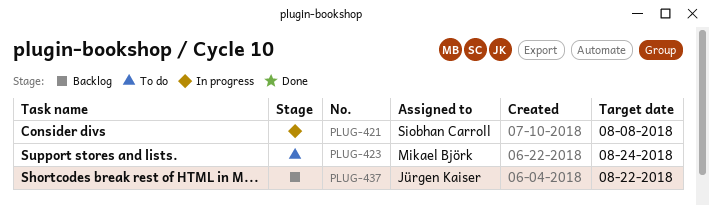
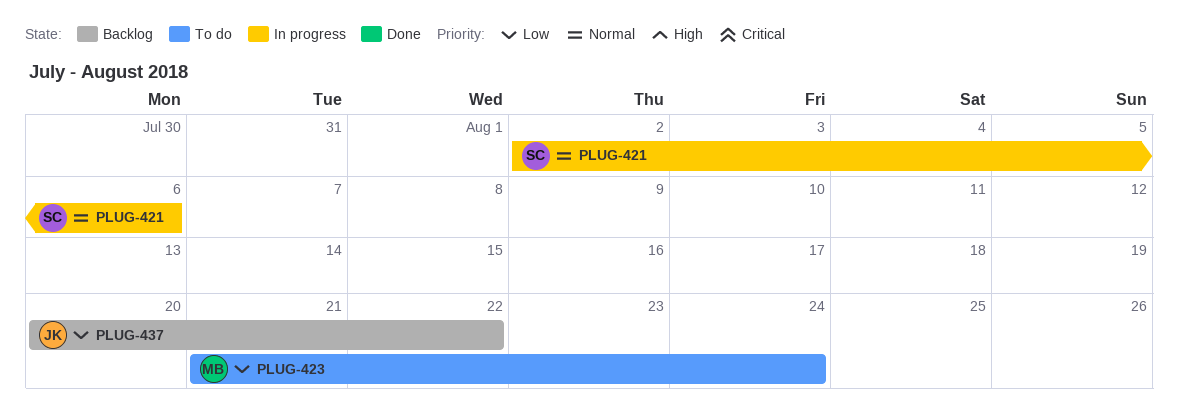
PLUG-421, due: Aug 8 -> Aug 6

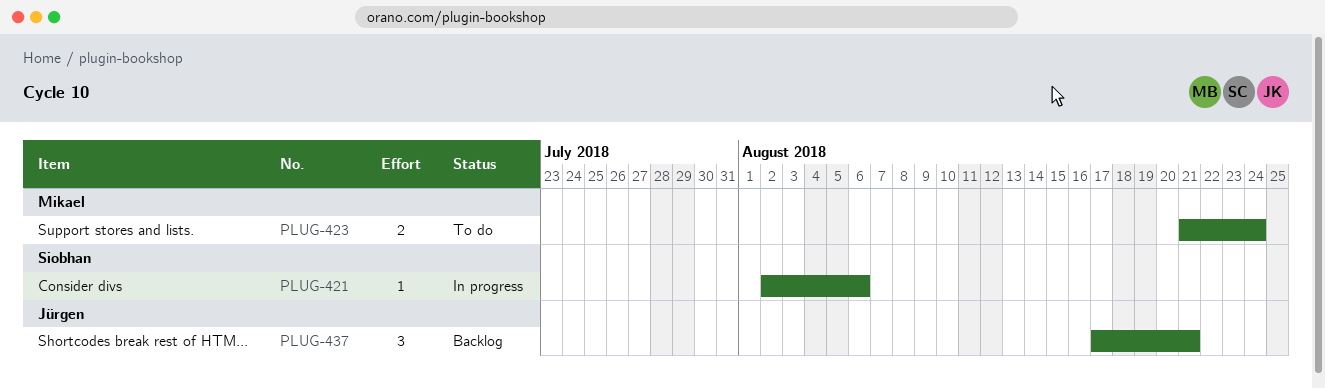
PLUG-437, start: Aug 20 -> Aug 17
PLUG-437, due: Aug 22 -> Aug 21

